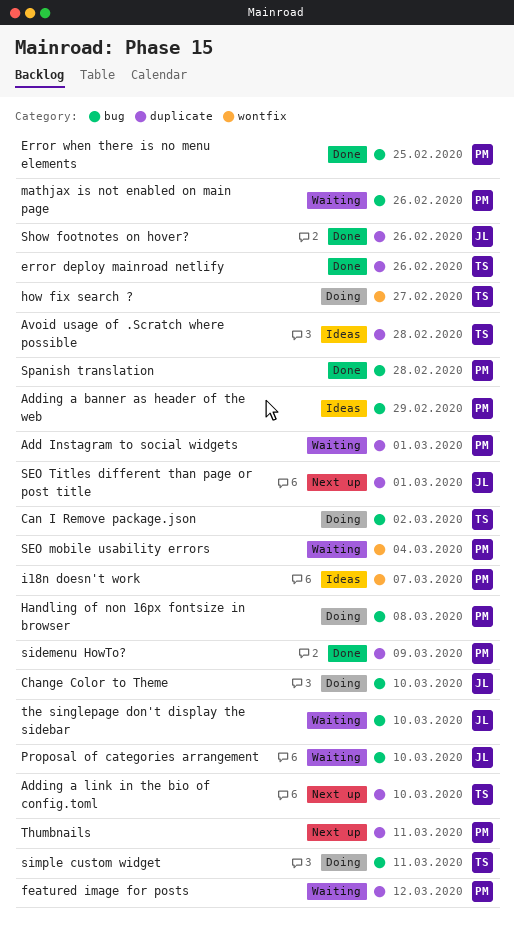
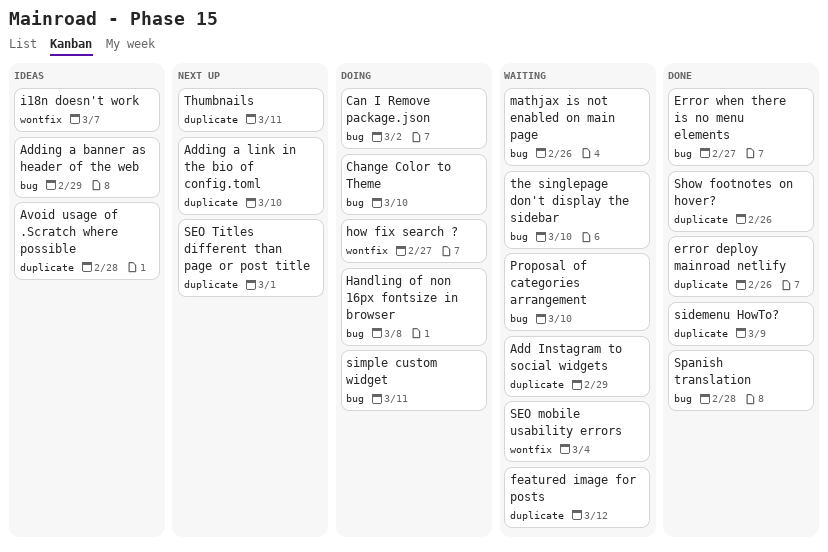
Add Instagram to social widgets, due: Mar 1 -> Feb 29
Error when there is no menu elements, due: Feb 25 -> Feb 27

